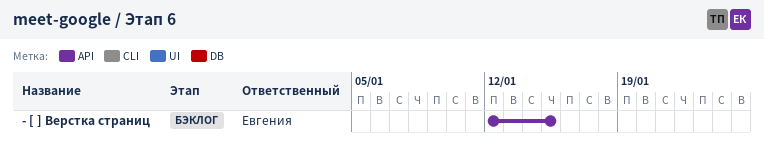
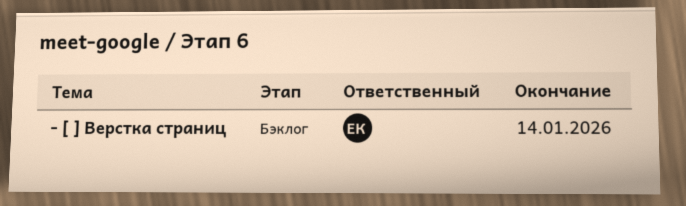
- [ ] Верстка страниц, due: Jan 15 -> Jan 14

